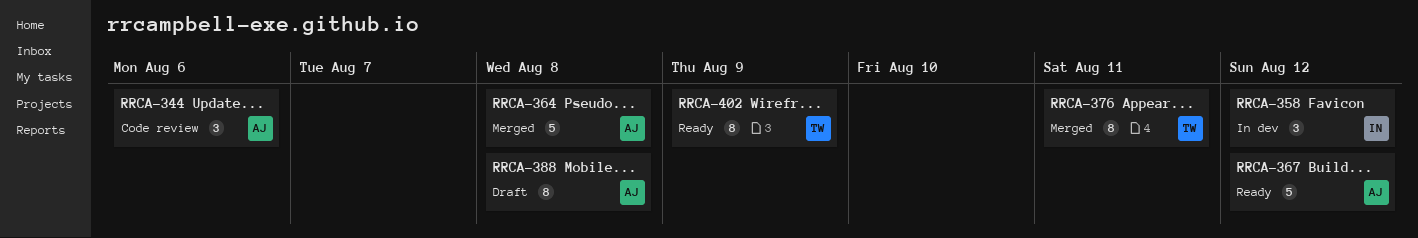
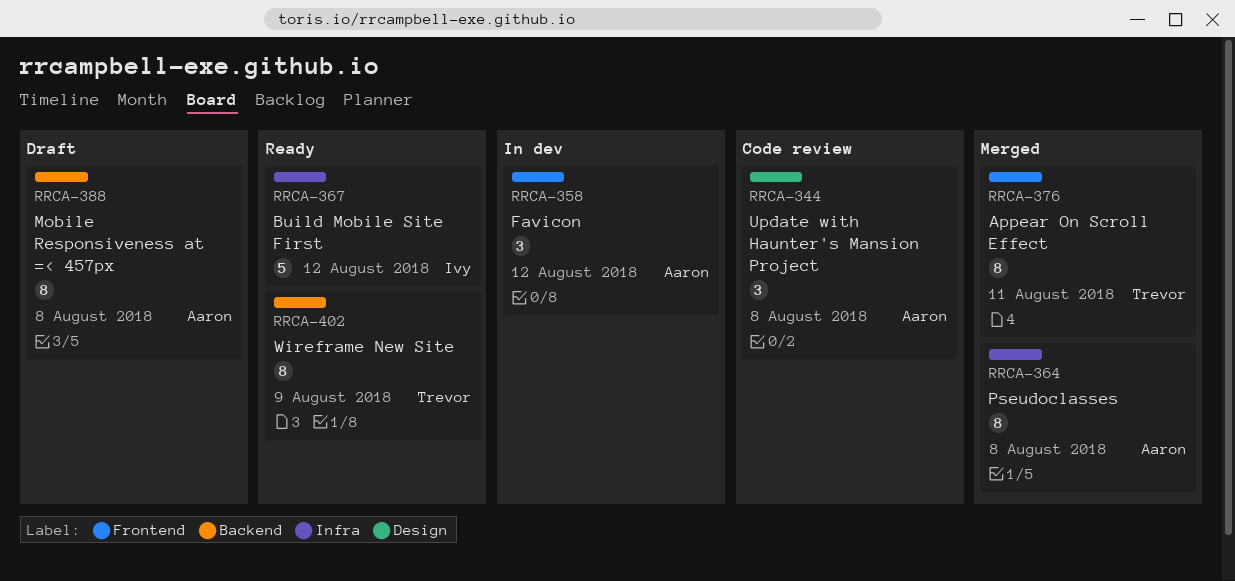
RRCA-344, due: Aug 6 -> Aug 8
RRCA-358, owner: Ivy -> Aaron
RRCA-364, estimate: 5 -> 8
RRCA-367, owner: Aaron -> Ivy

